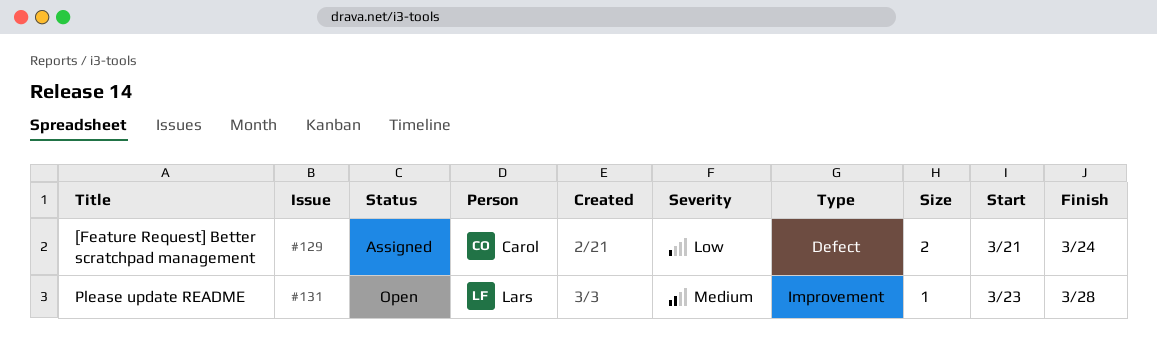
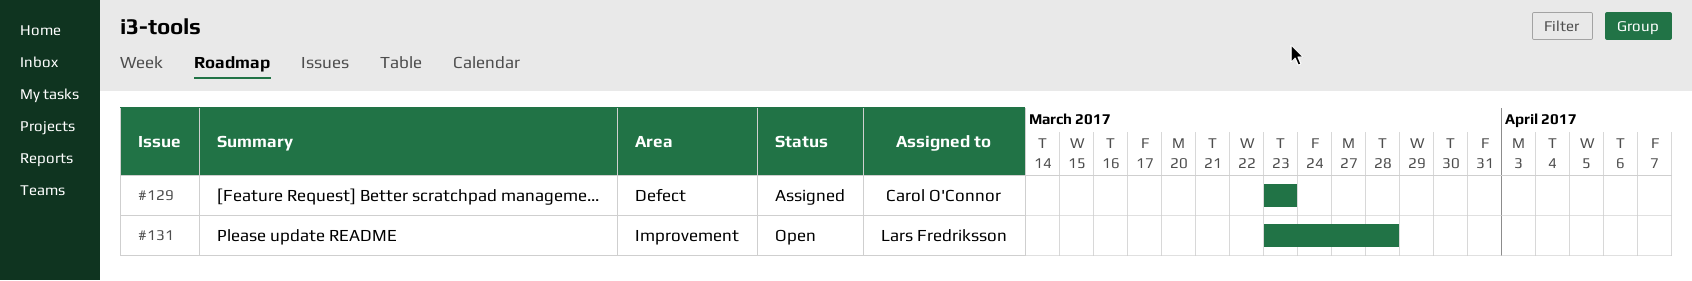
#129, start: Mar 21 -> Mar 23
#129, due: Mar 24 -> Mar 23

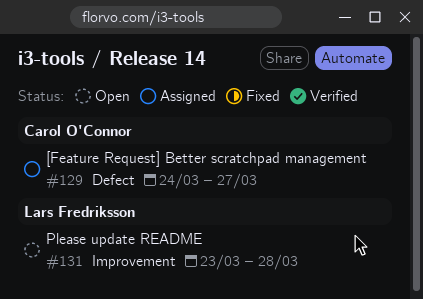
#129, start: Mar 23 -> Mar 24
#129, due: Mar 23 -> Mar 27

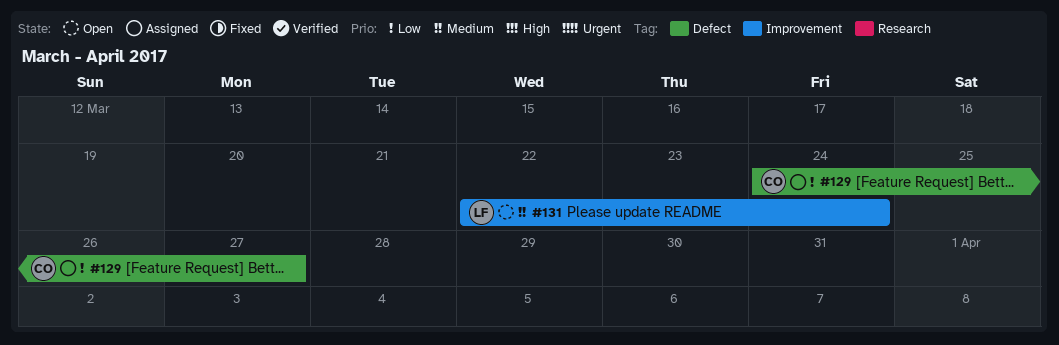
#131, start: Mar 23 -> Mar 22
#131, due: Mar 28 -> Mar 24

